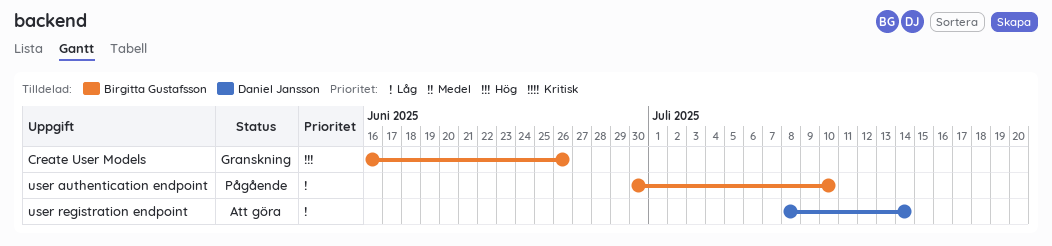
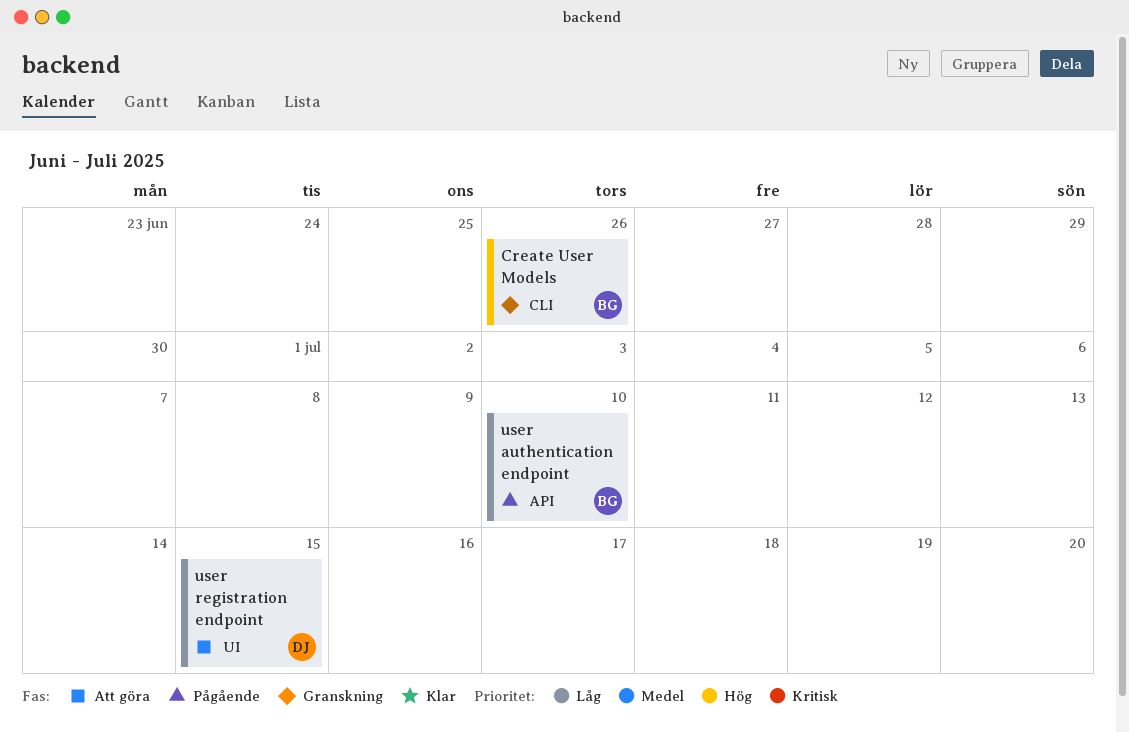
user registration endpoint, due: Jul 14 -> Jul 15

